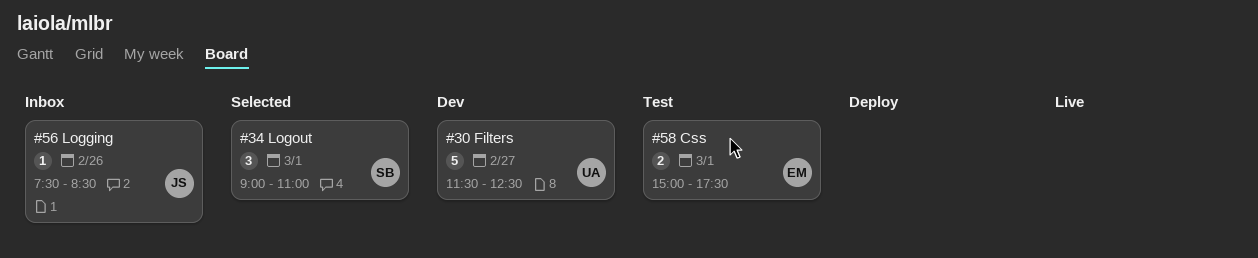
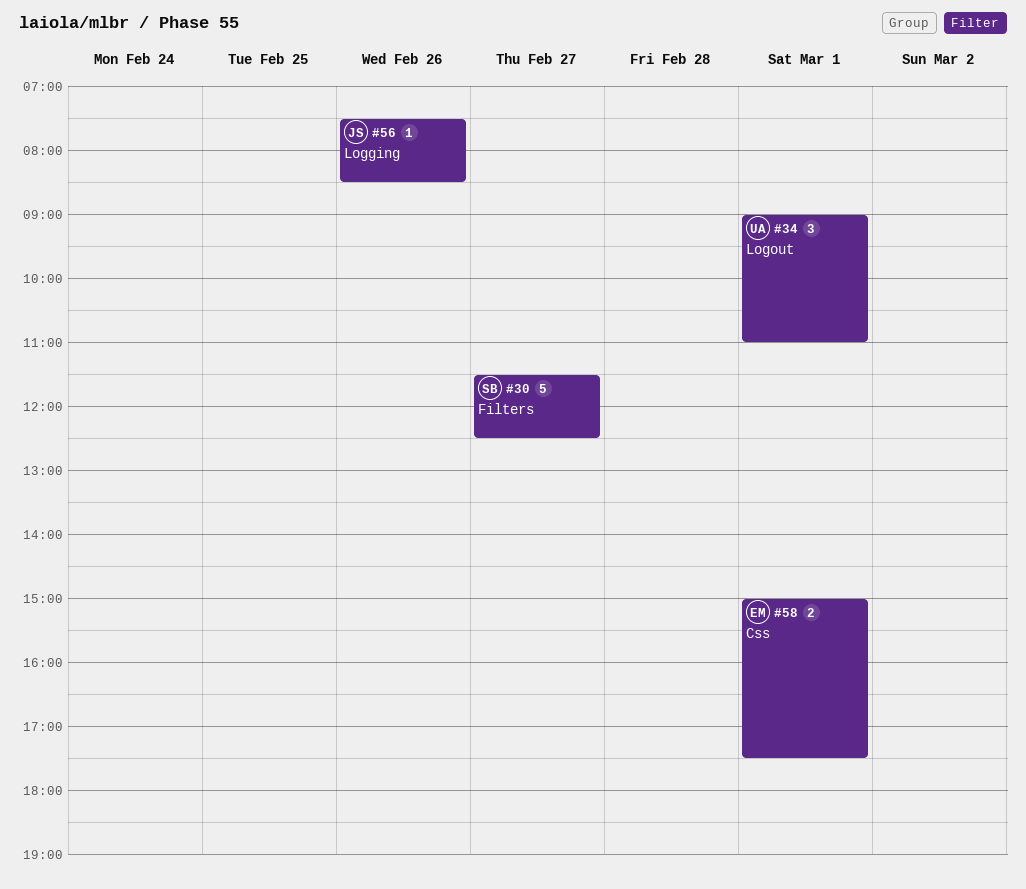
#30, owner: UA -> SB
#34, owner: SB -> UA

